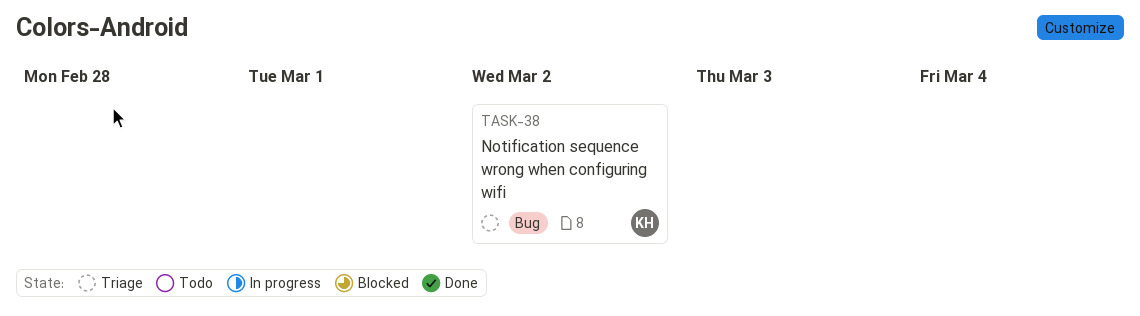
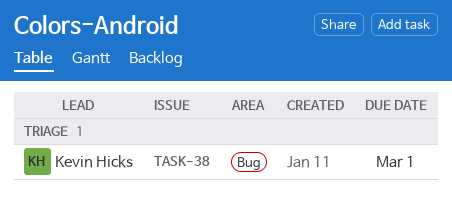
TASK-38, due: Mar 2 -> Mar 1

